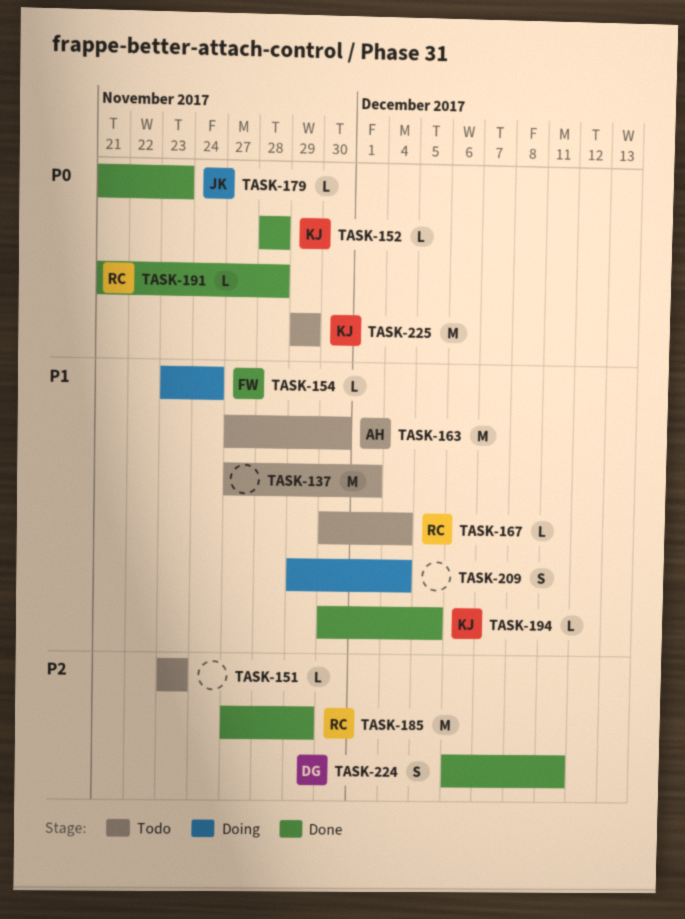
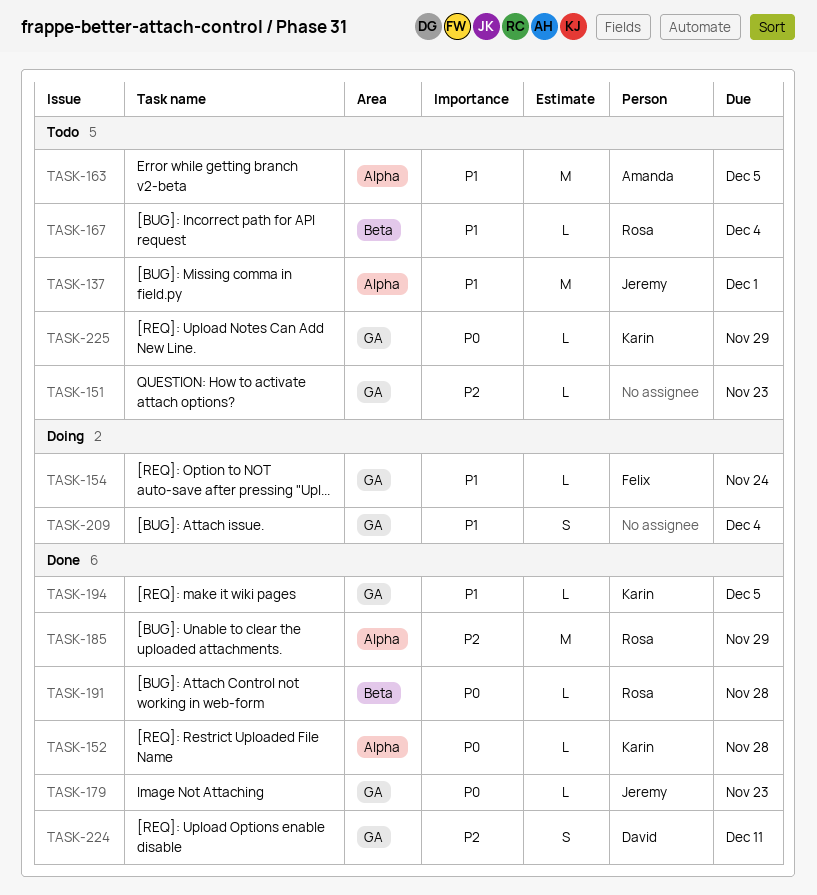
TASK-137, owner: none -> Jeremy
TASK-163, due: Nov 30 -> Dec 5
TASK-225, estimate: M -> L

